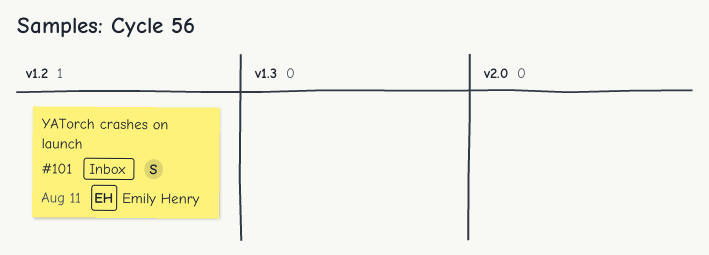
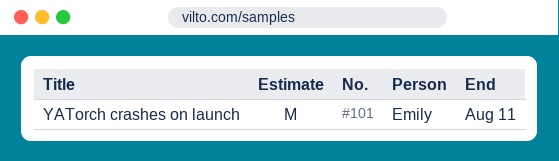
#101, estimate: S -> M

